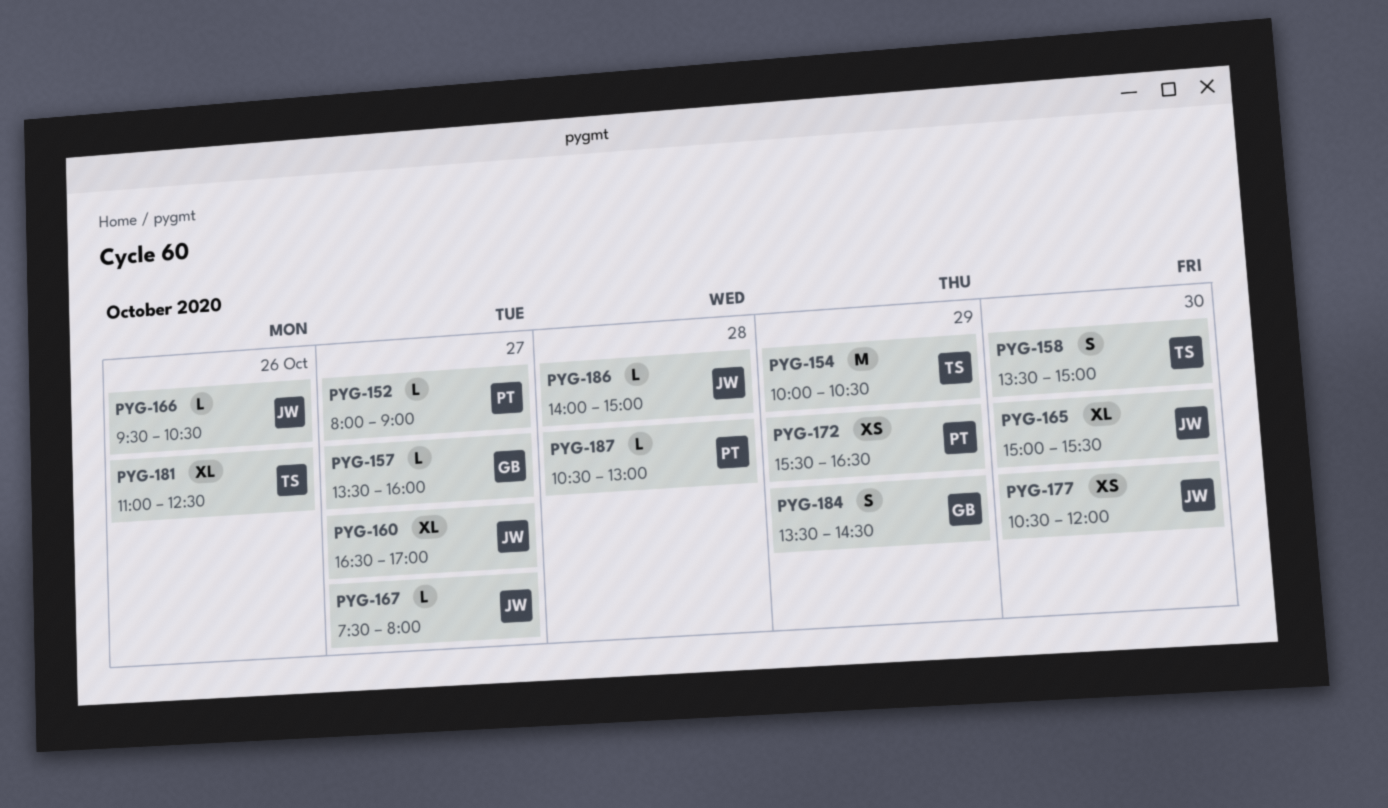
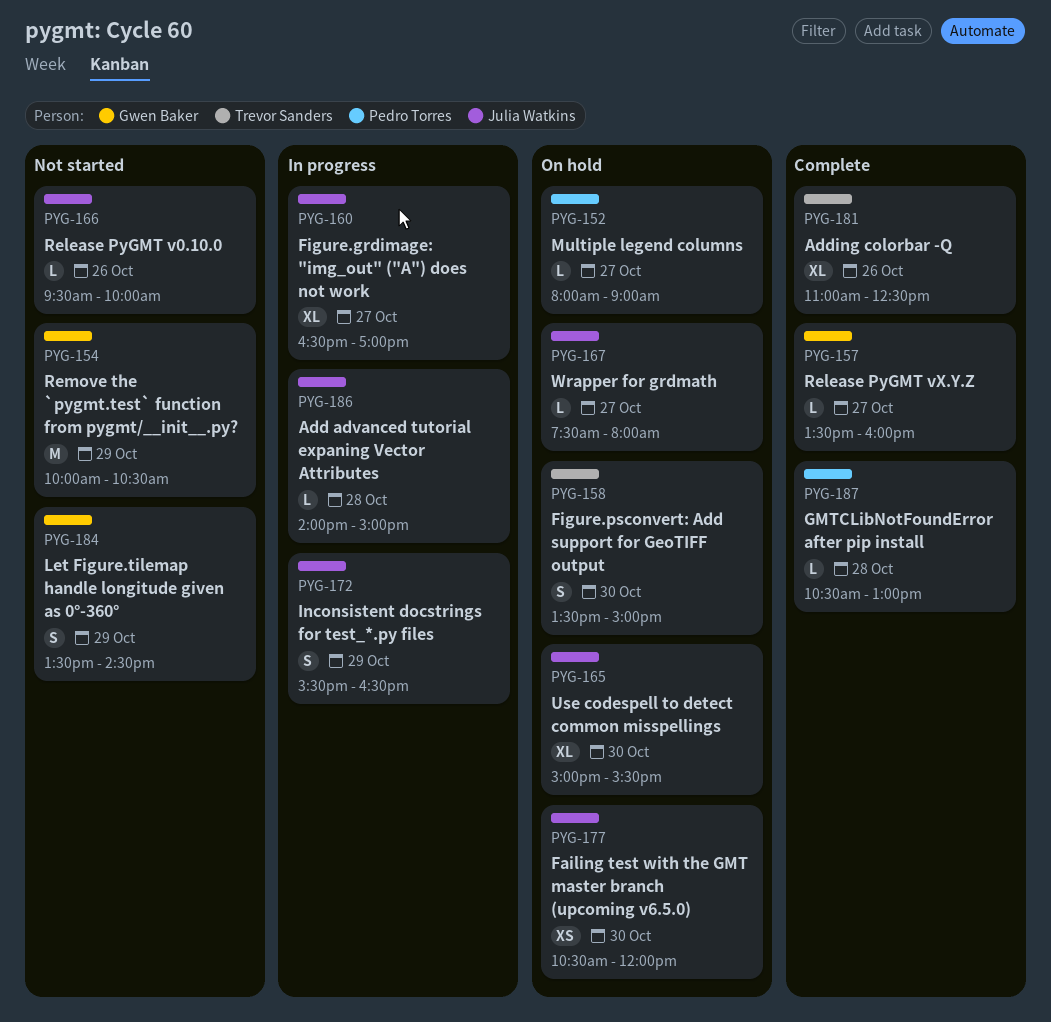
PYG-154, owner: Trevor Sanders -> Gwen Baker
PYG-166, ends: 10:30 -> 10:00
PYG-172, owner: Pedro Torres -> Julia Watkins
PYG-172, estimate: XS -> S

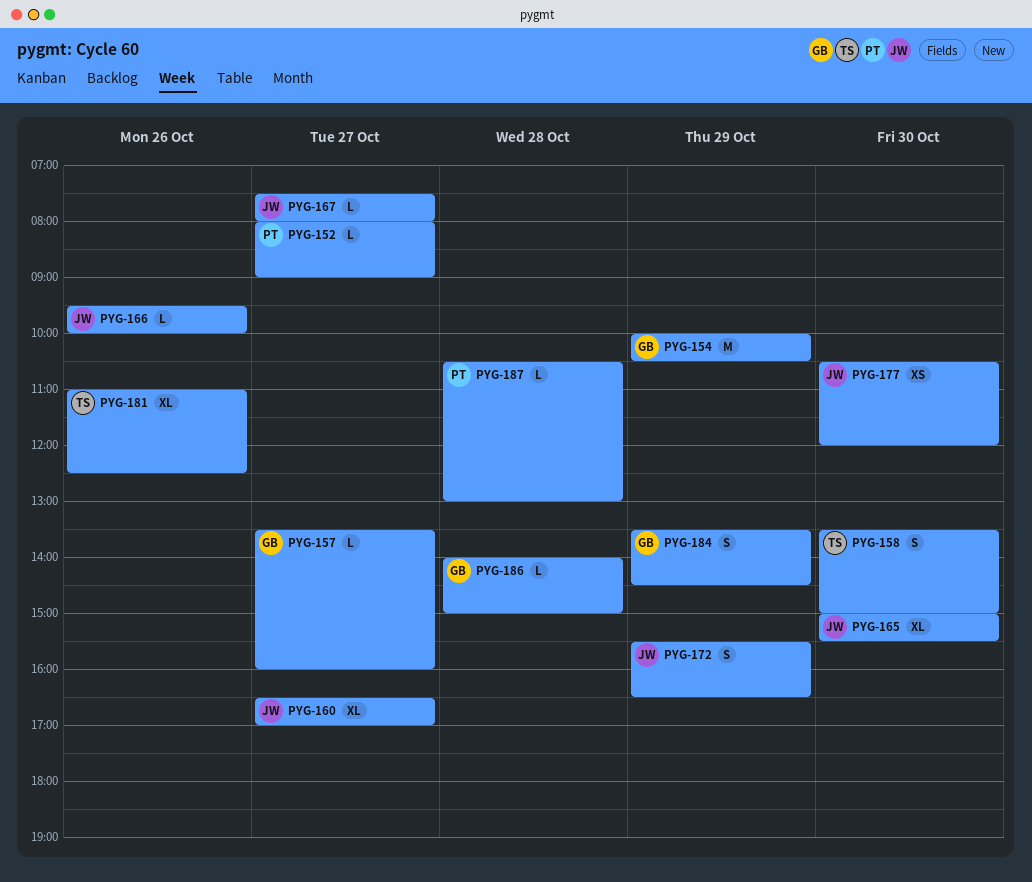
PYG-186, owner: Julia Watkins -> Gwen Baker

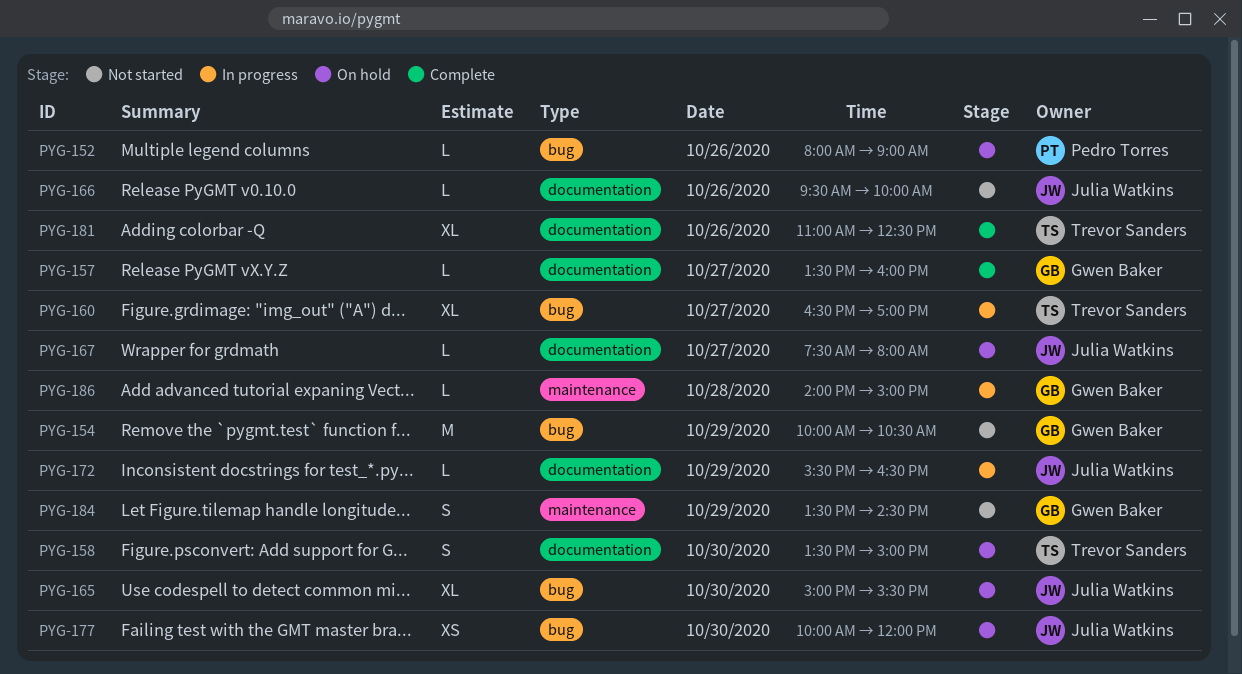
PYG-152, day: Oct 27 -> Oct 26
PYG-160, owner: Julia Watkins -> Trevor Sanders
PYG-172, estimate: S -> L
PYG-177, begins: 10:30 -> 10:00
PYG-187: present -> none

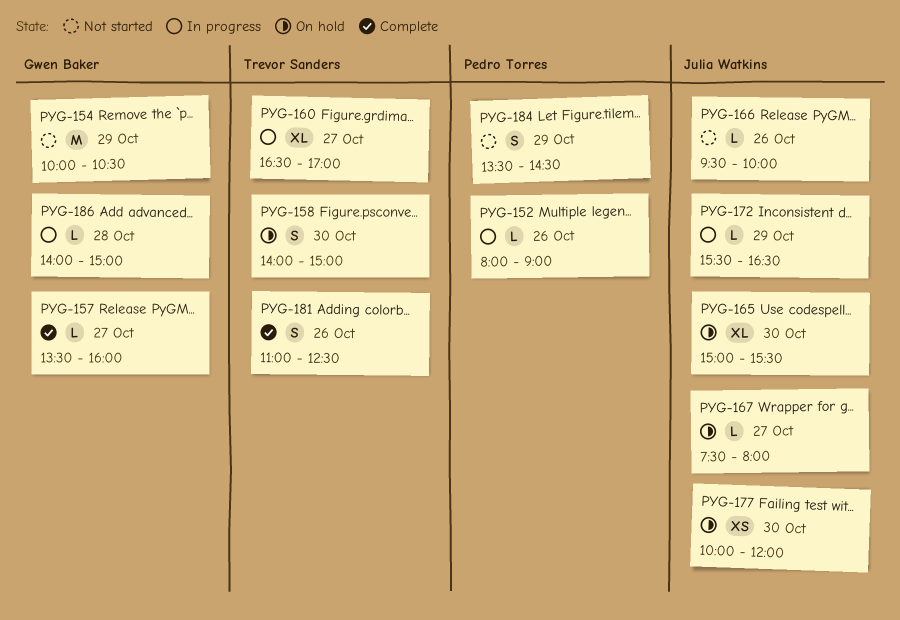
PYG-152, status: On hold -> In progress
PYG-158, begins: 13:30 -> 14:00
PYG-181, estimate: XL -> S
PYG-184, owner: Gwen Baker -> Pedro Torres

